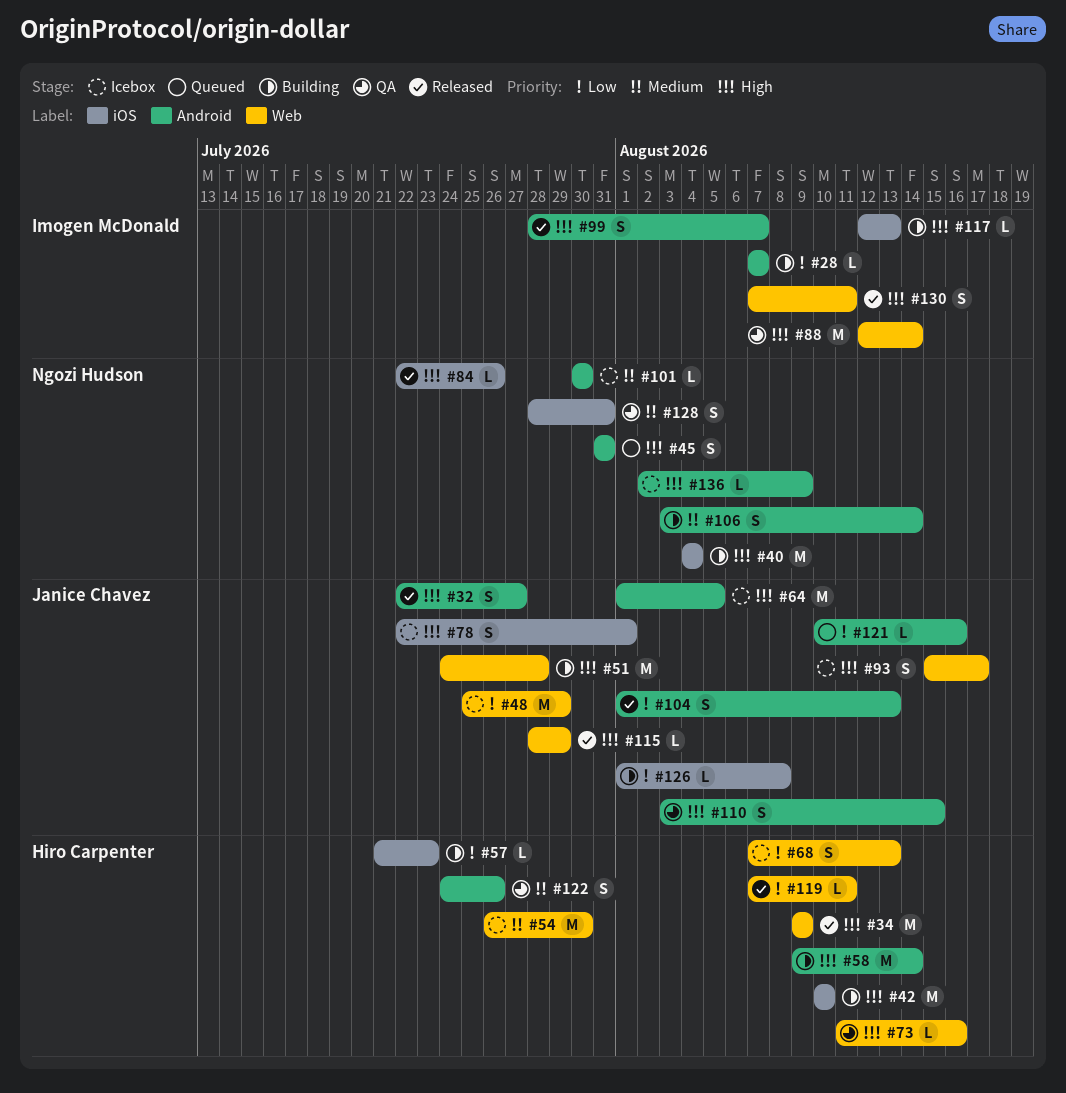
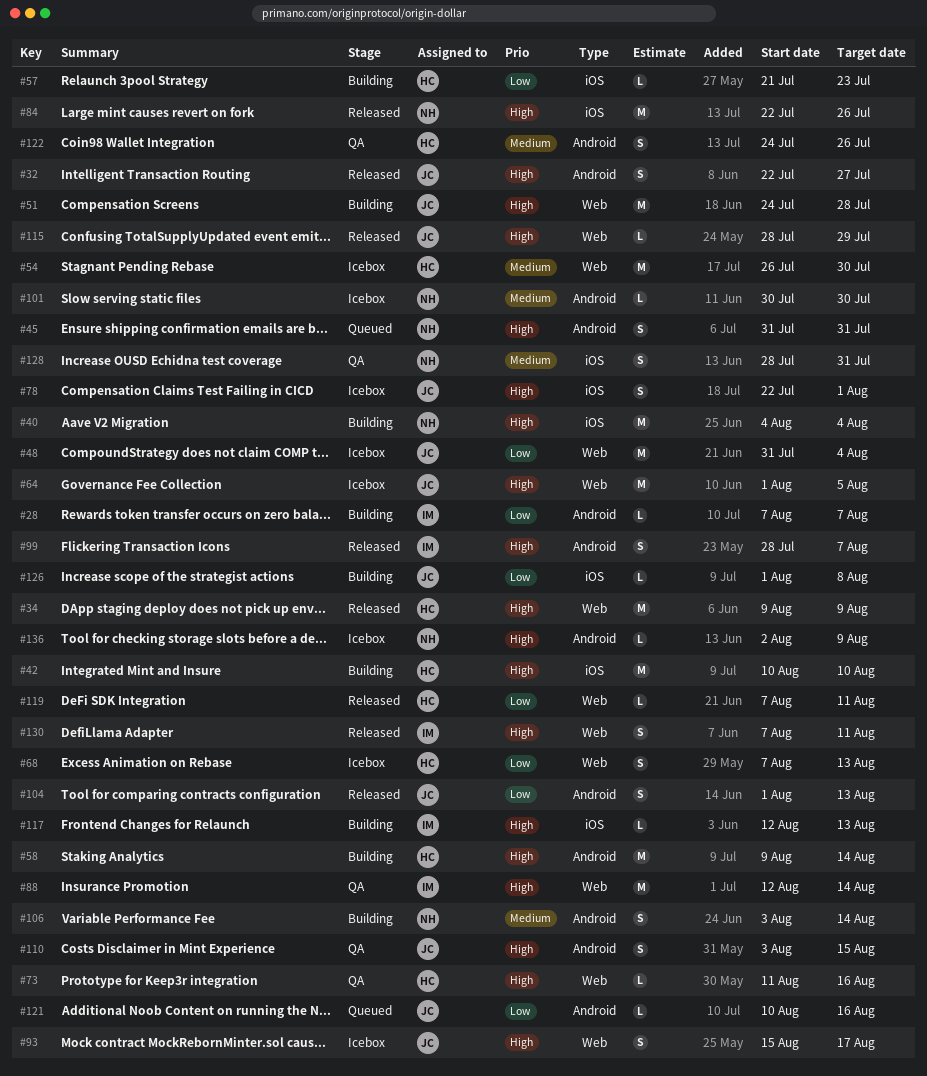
#48, start: Jul 25 -> Jul 31
#48, due: Jul 29 -> Aug 4
#64, label: Android -> Web
#84, estimate: L -> M

